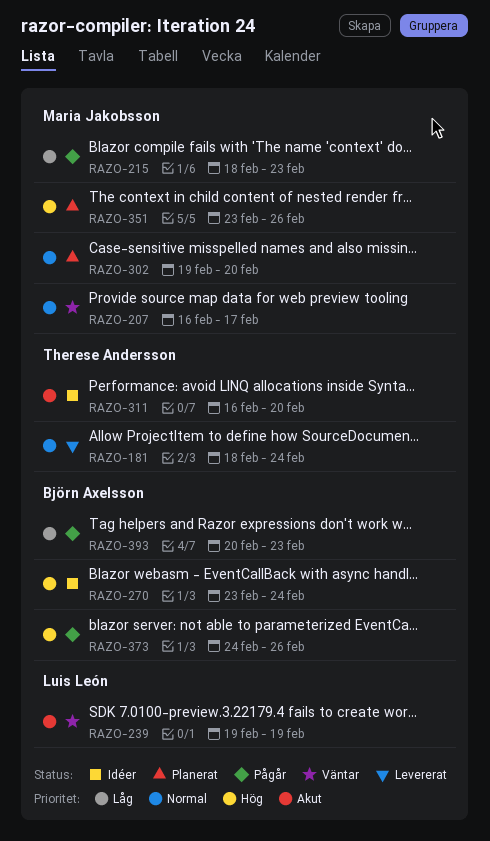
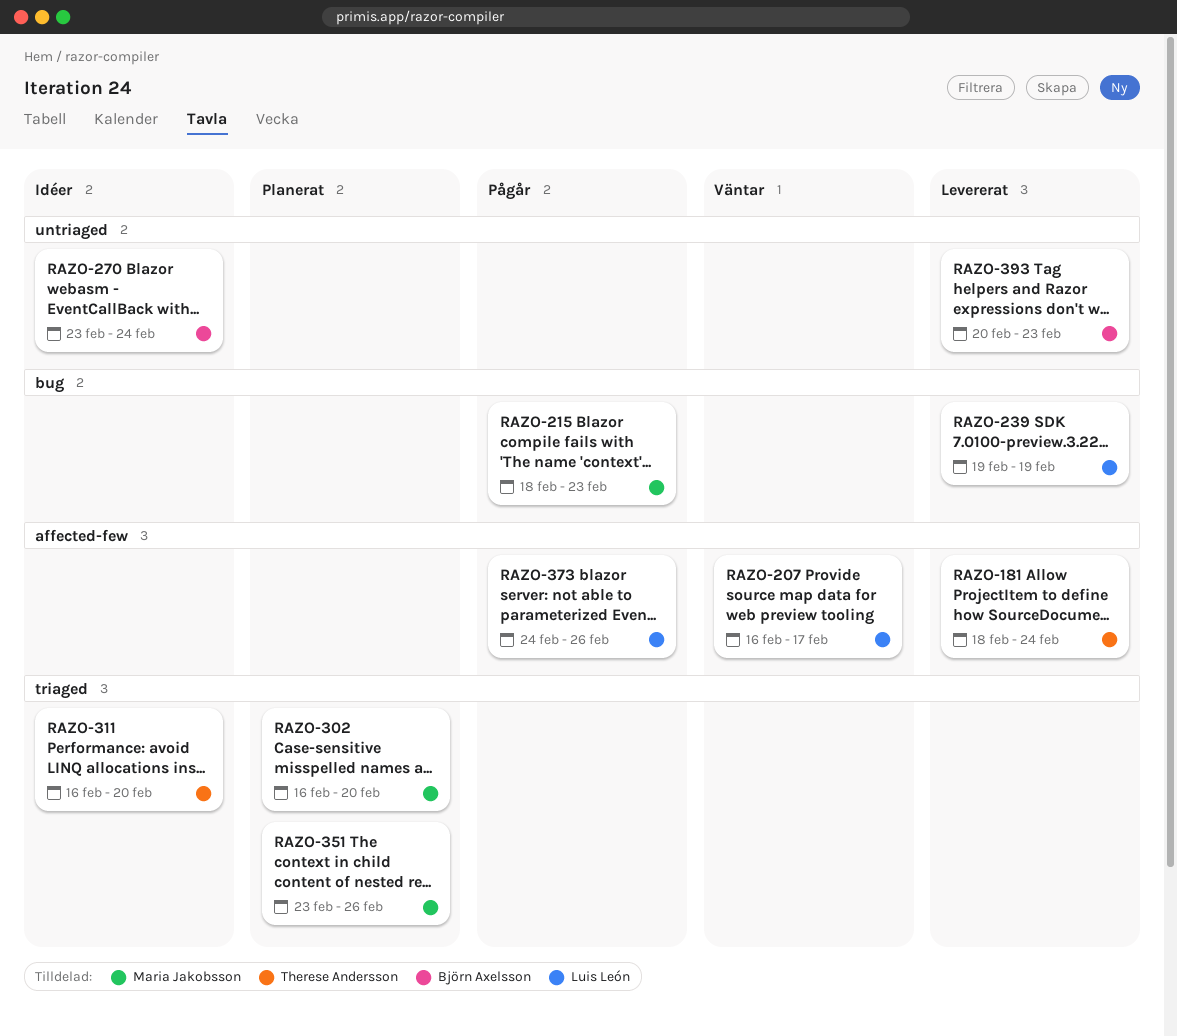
RAZO-207, owner: Maria Jakobsson -> Luis León
RAZO-239, status: Väntar -> Levererat
RAZO-302, start: Feb 19 -> Feb 16
RAZO-373, owner: Björn Axelsson -> Luis León
RAZO-393, status: Pågår -> Levererat

